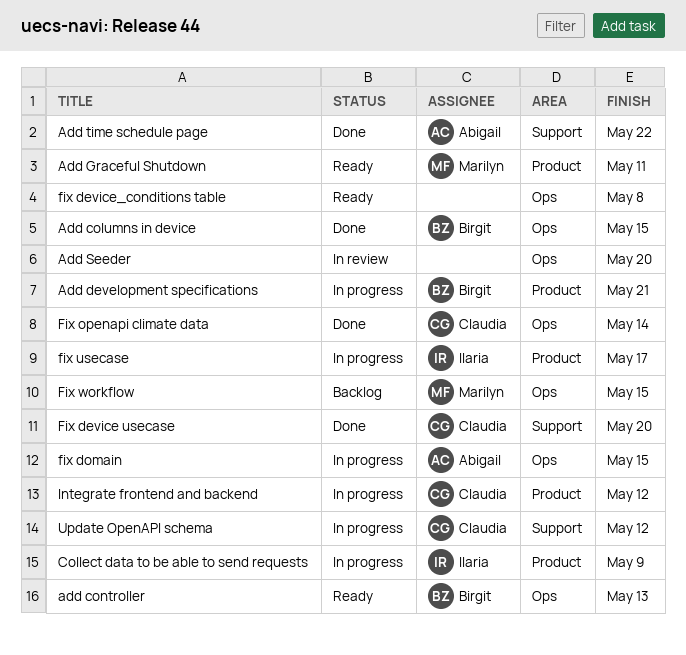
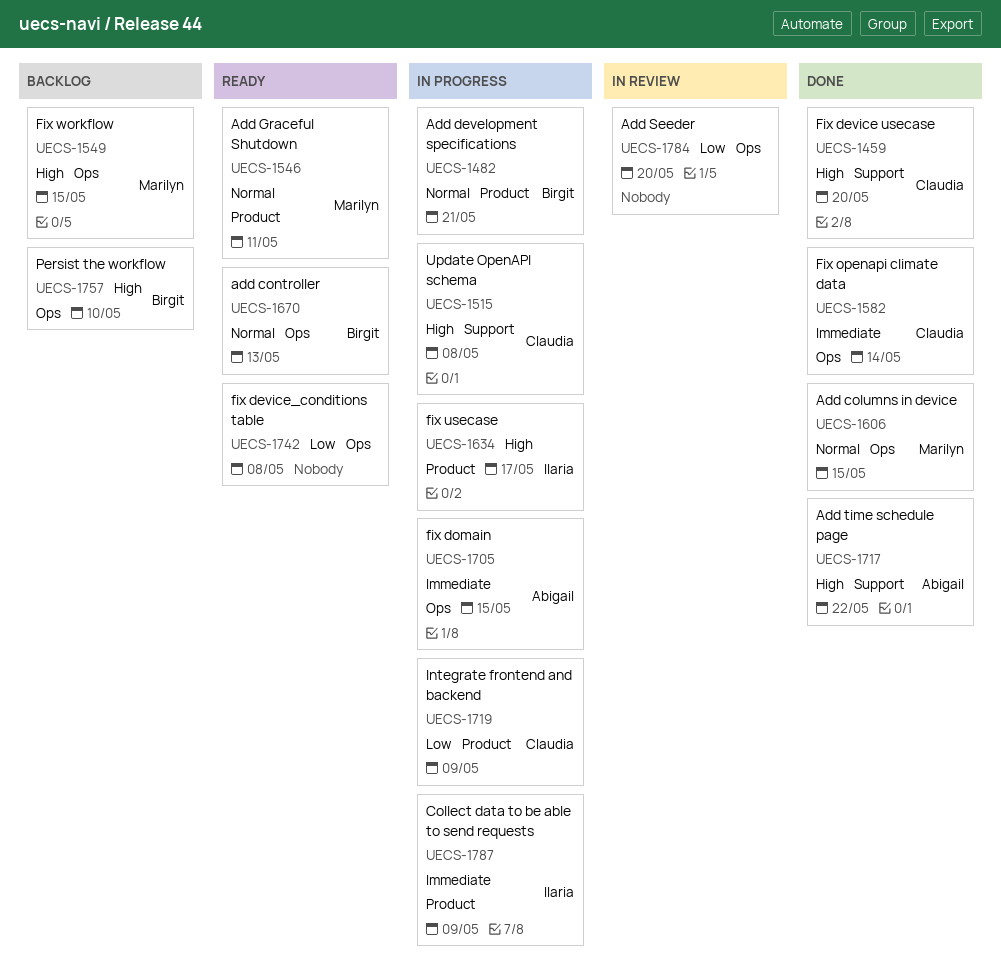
Add columns in device, owner: Birgit -> Marilyn
Integrate frontend and backend, due: May 12 -> May 9
Persist the workflow: none -> present
Update OpenAPI schema, due: May 12 -> May 8

